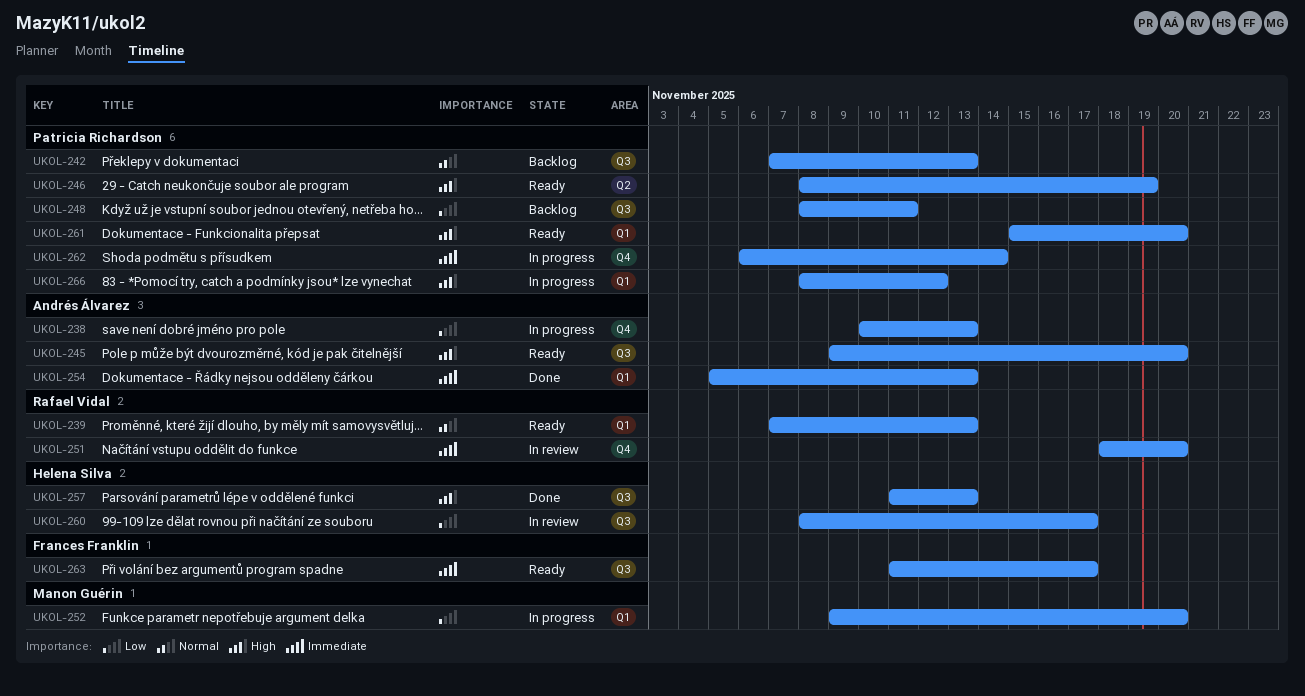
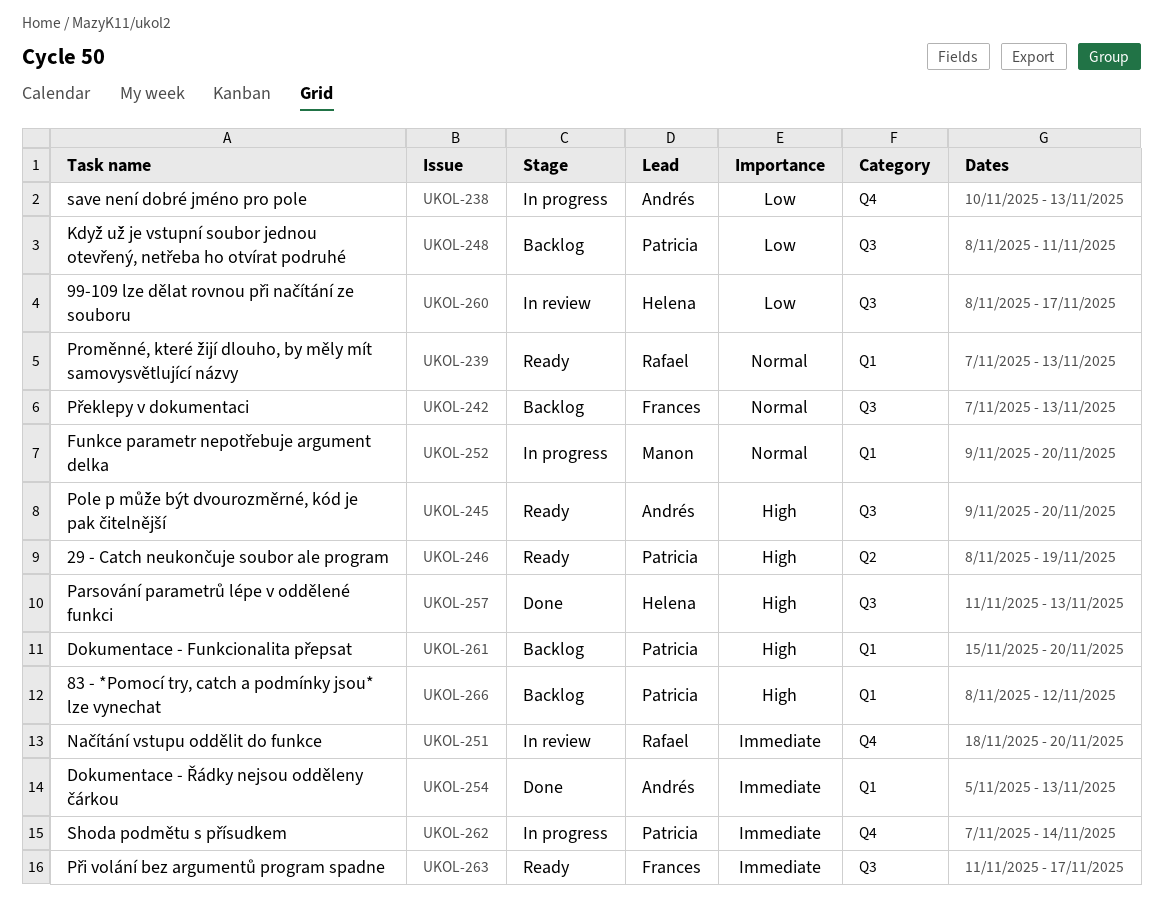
UKOL-242, owner: Patricia Richardson -> Frances Franklin
UKOL-252, priority: Low -> Normal
UKOL-261, status: Ready -> Backlog
UKOL-262, start: Nov 6 -> Nov 7
UKOL-266, status: In progress -> Backlog

